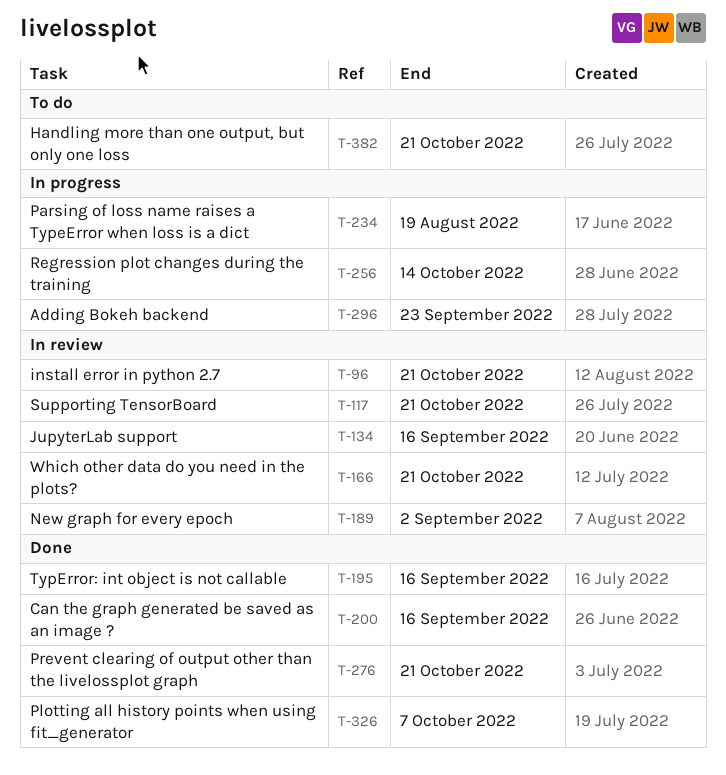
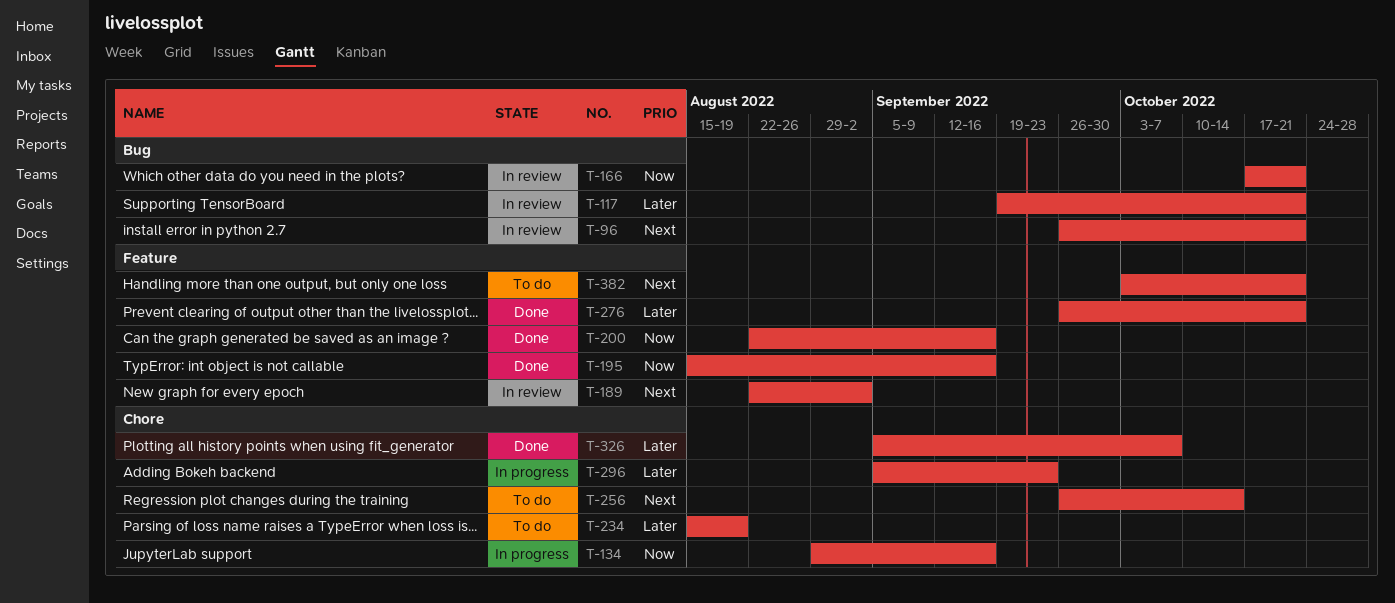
T-134, status: In review -> In progress
T-234, status: In progress -> To do
T-256, status: In progress -> To do

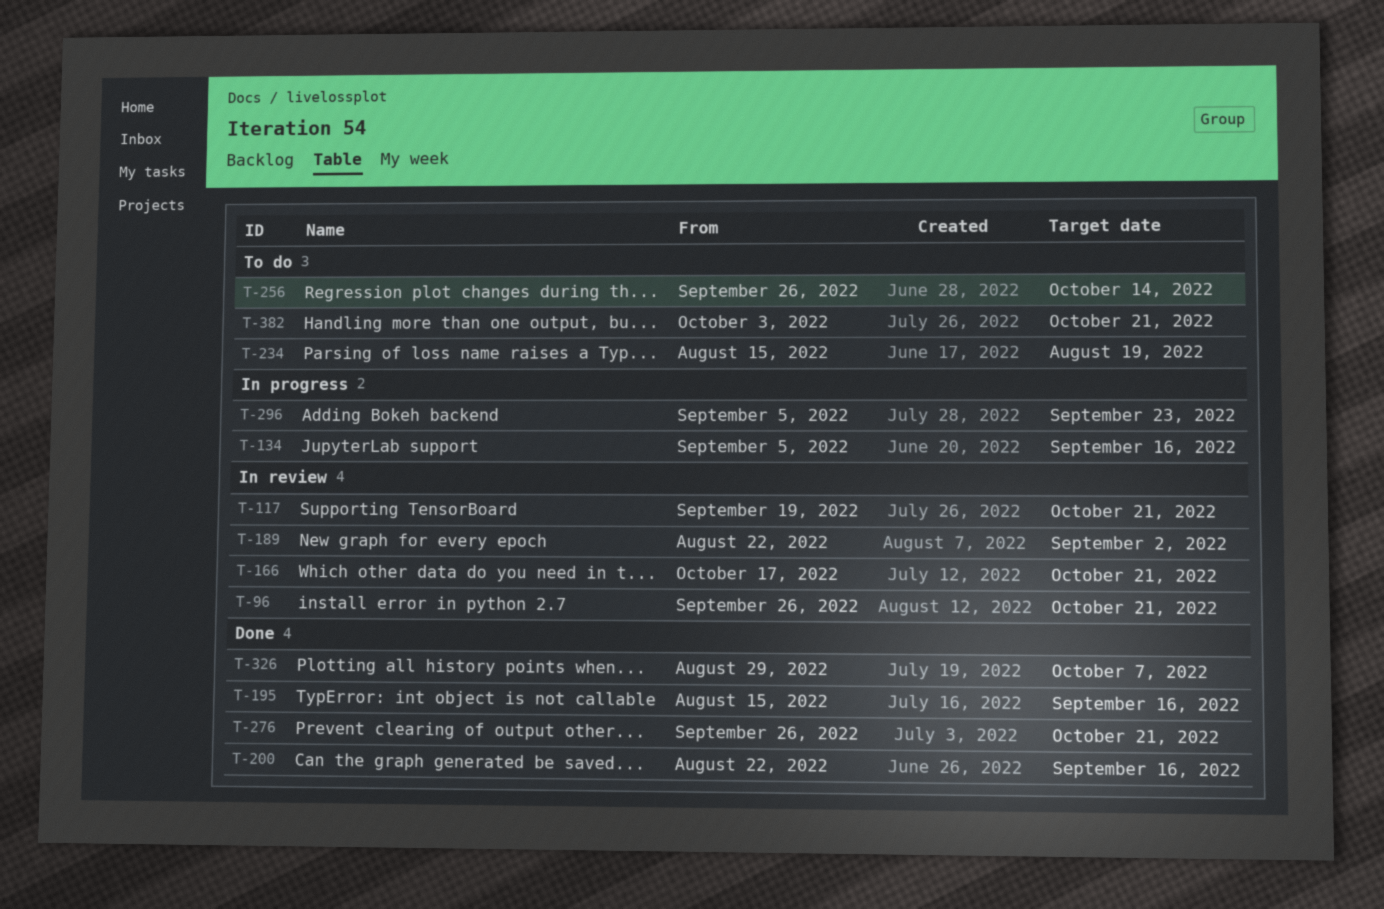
T-134, start: Aug 29 -> Sep 5
T-326, start: Sep 5 -> Aug 29

